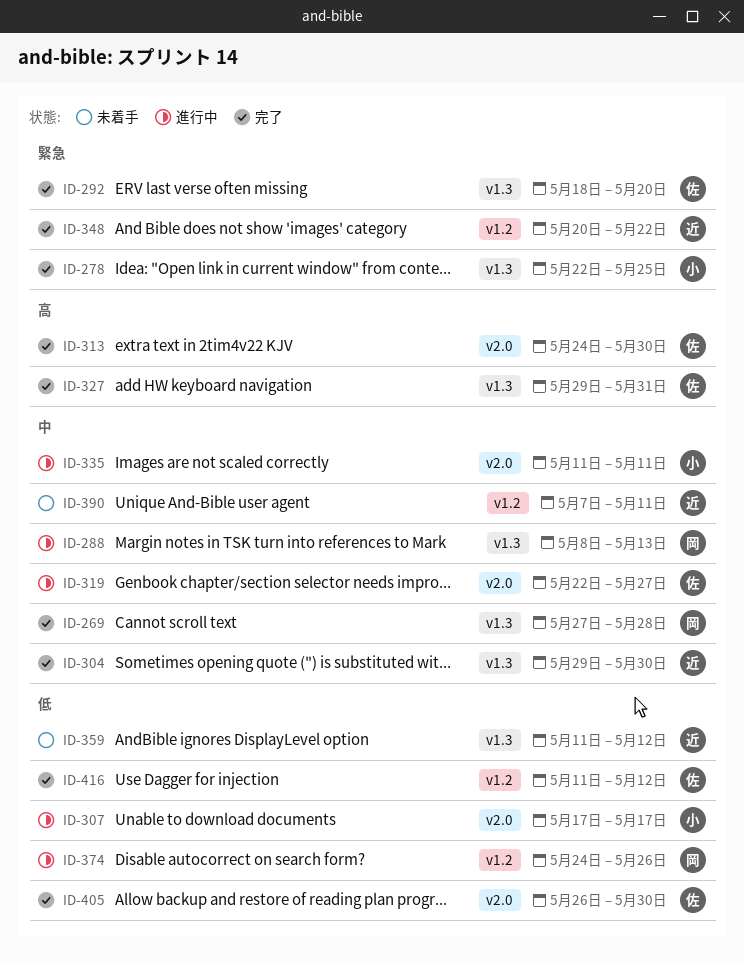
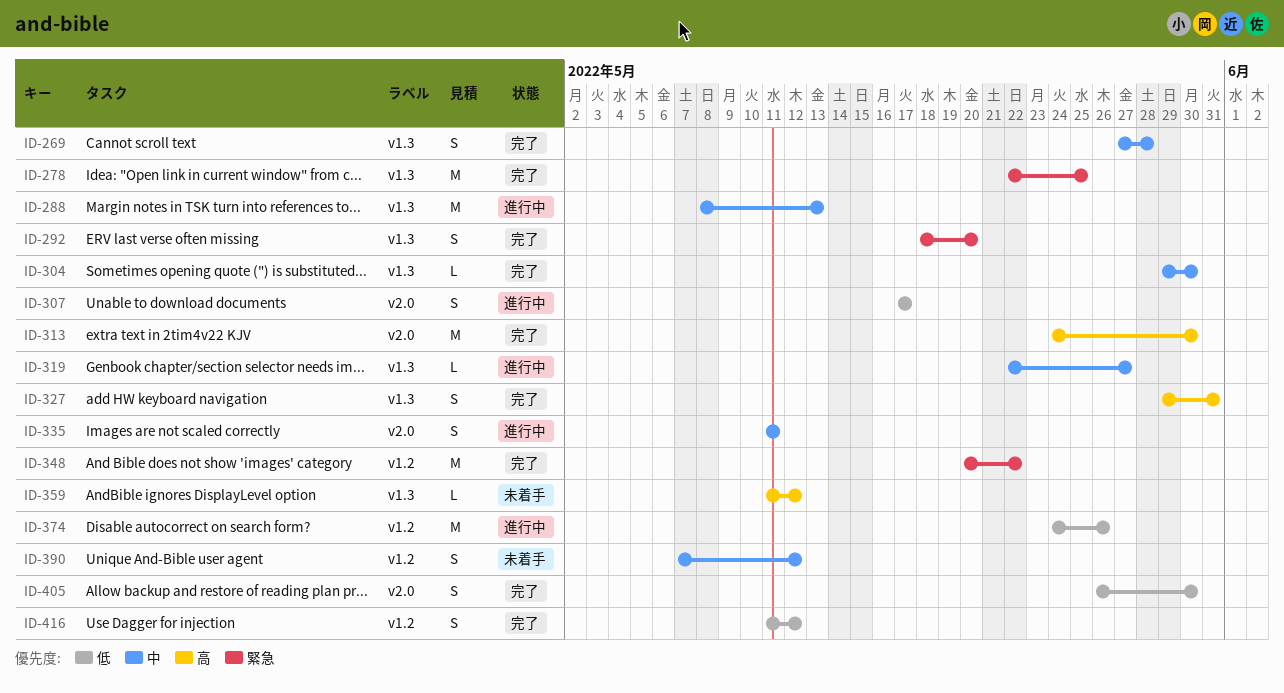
ID-319, label: v2.0 -> v1.3
ID-359, priority: 低 -> 高
ID-390, due: May 11 -> May 12

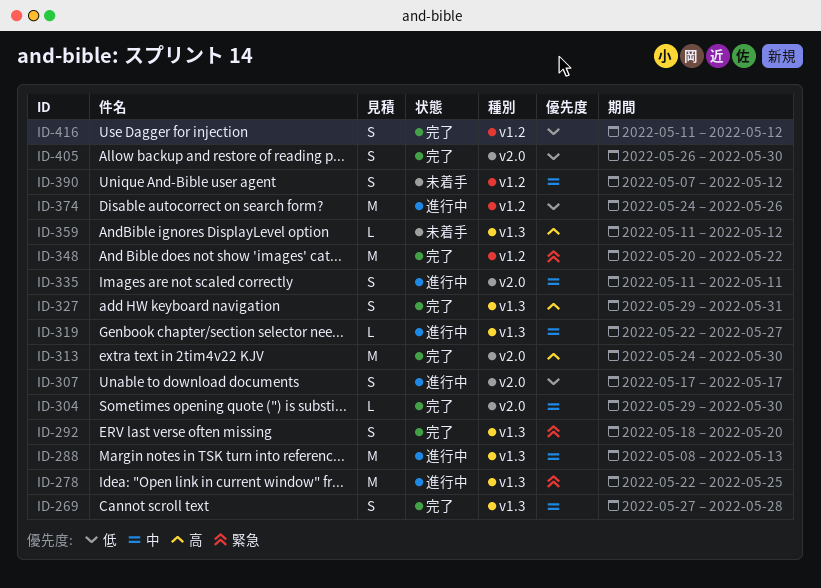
ID-278, status: 完了 -> 進行中
ID-304, label: v1.3 -> v2.0

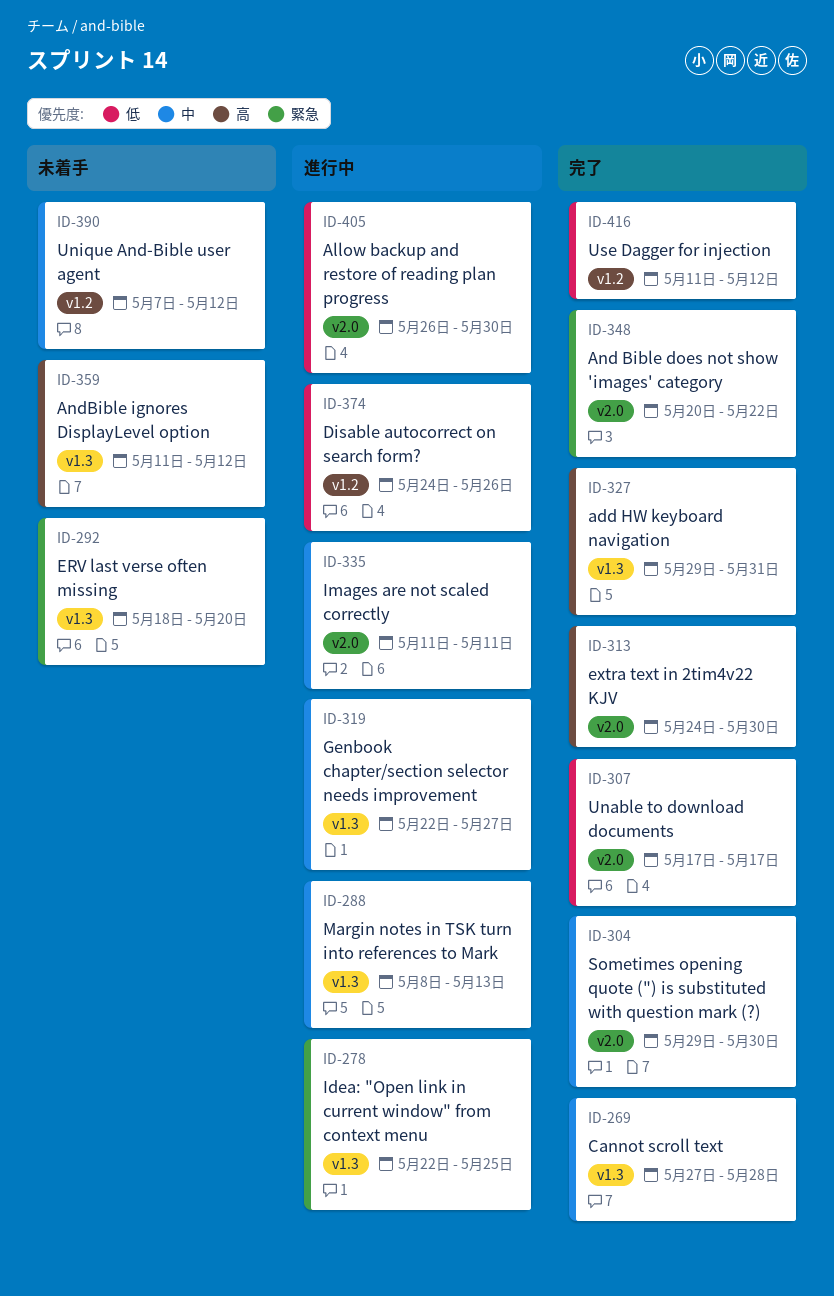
ID-292, status: 完了 -> 未着手
ID-307, status: 進行中 -> 完了
ID-348, label: v1.2 -> v2.0
ID-405, status: 完了 -> 進行中

